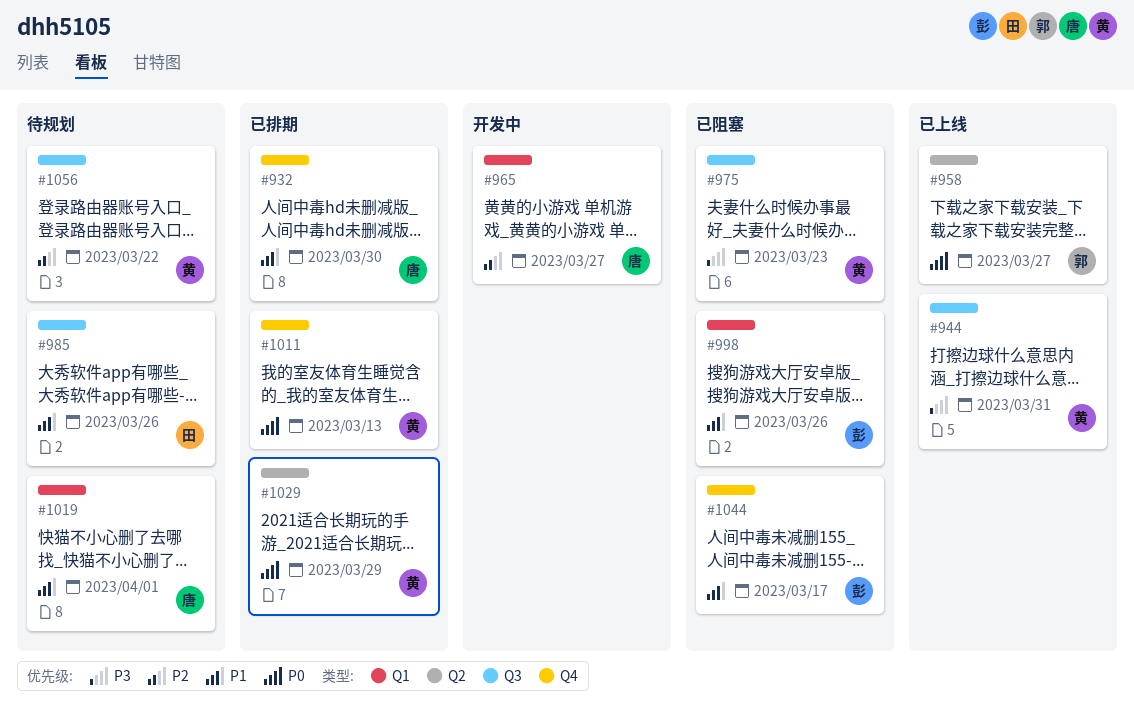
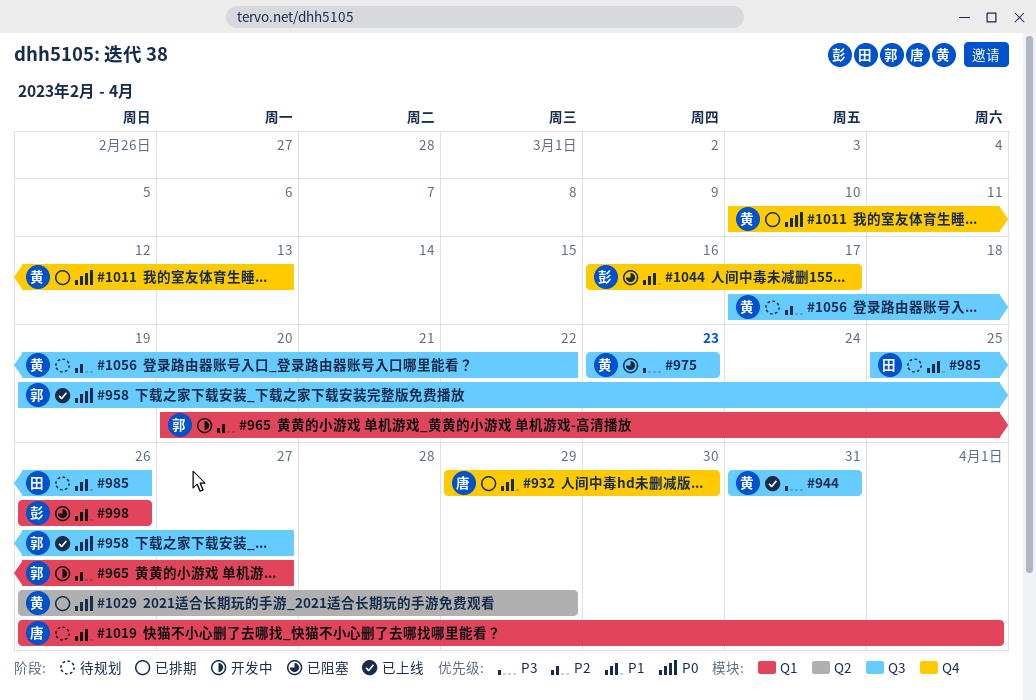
#958, label: Q2 -> Q3
#965, owner: 唐 -> 郭

